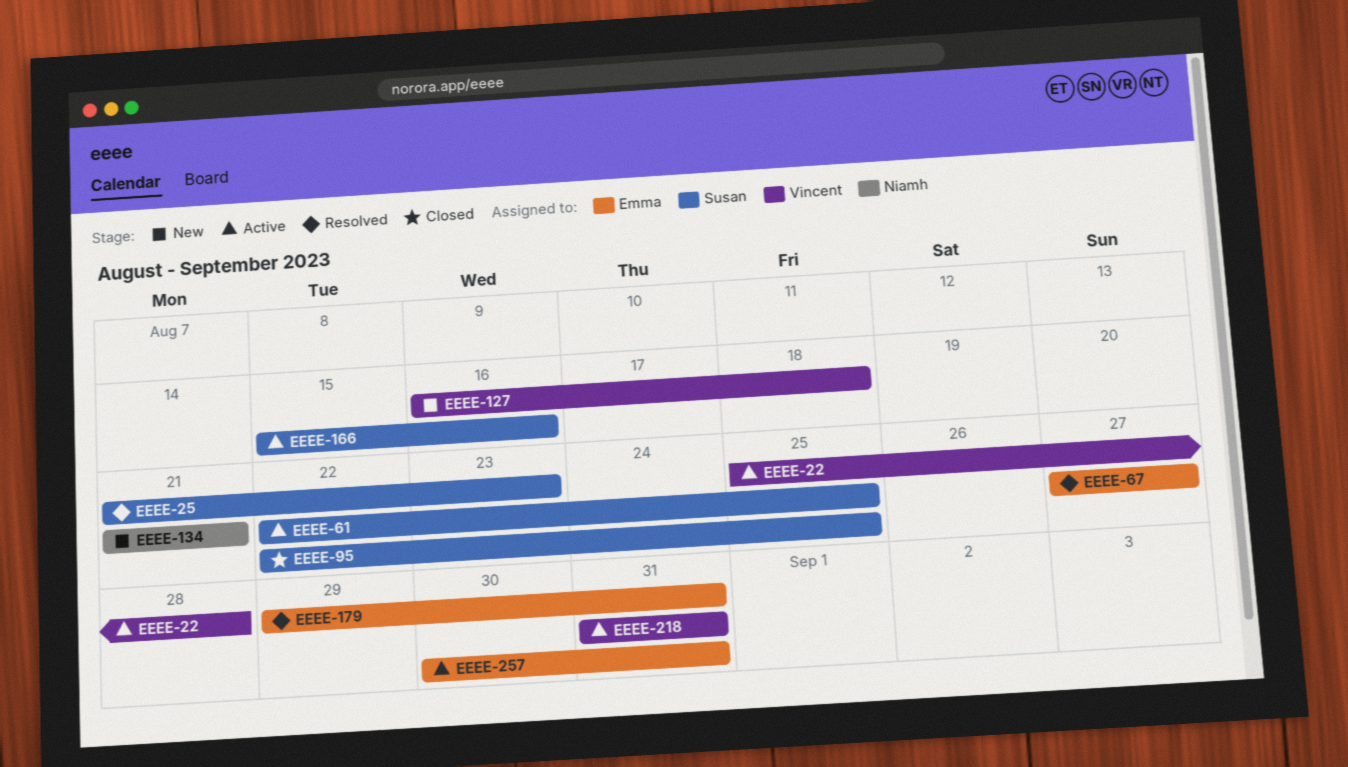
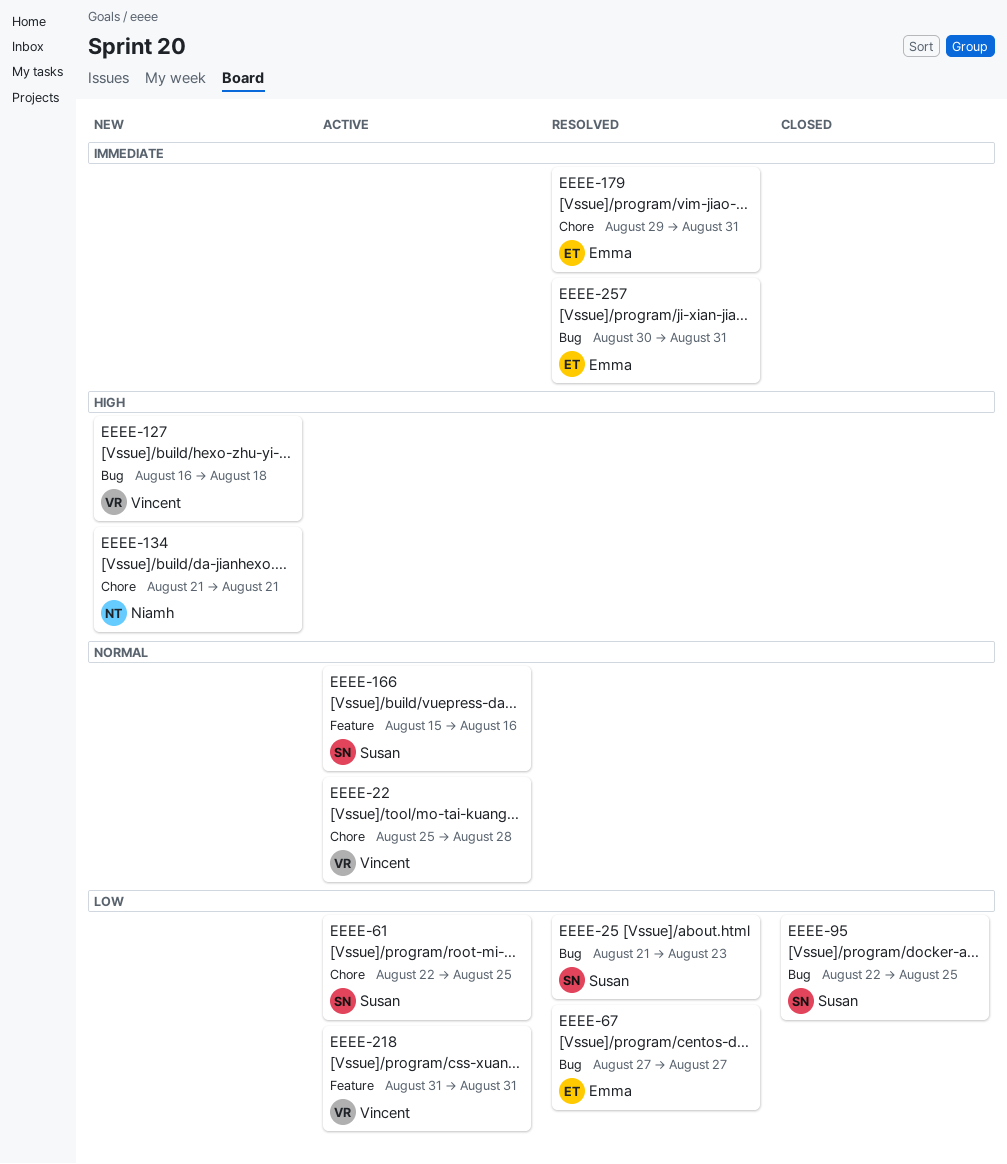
EEEE-257, status: Active -> Resolved

